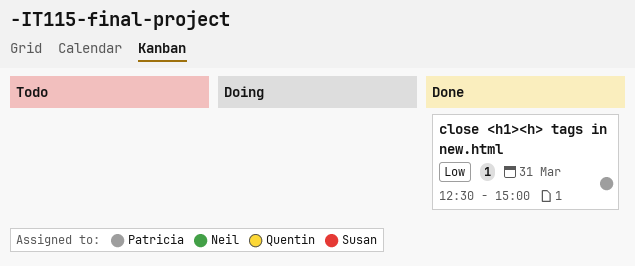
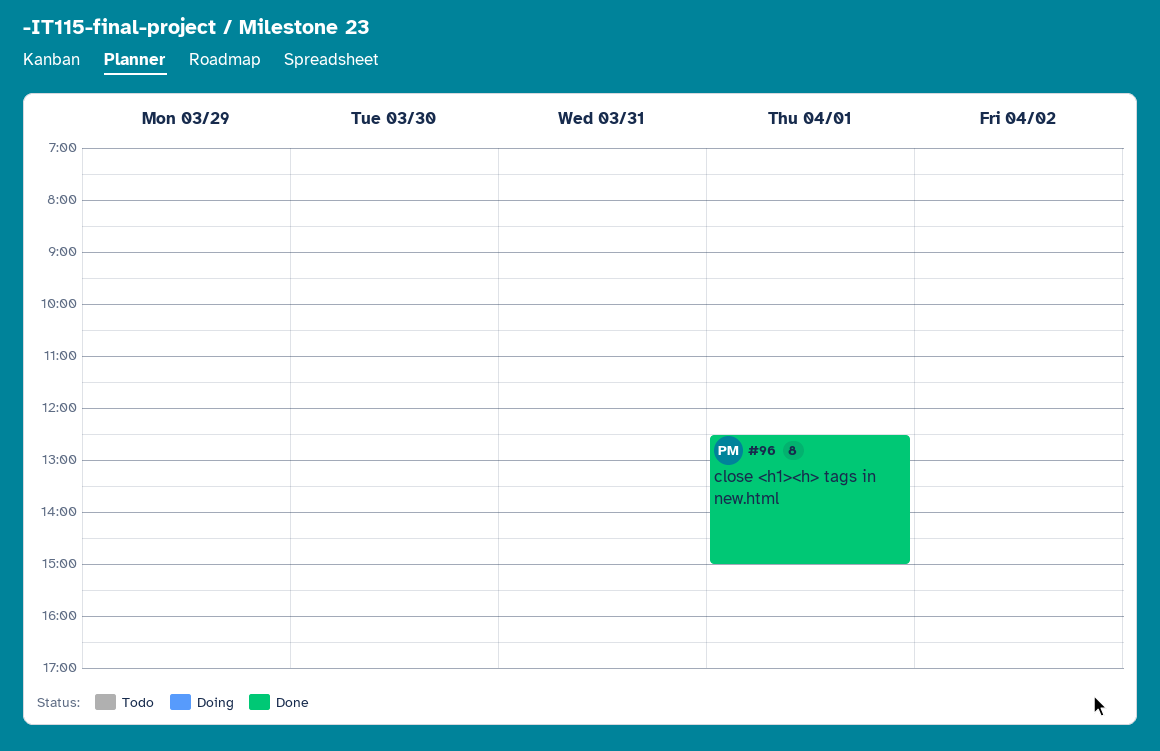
close <h1><h> tags in new.html, estimate: 1 -> 8
close <h1><h> tags in new.html, day: Mar 31 -> Apr 1

